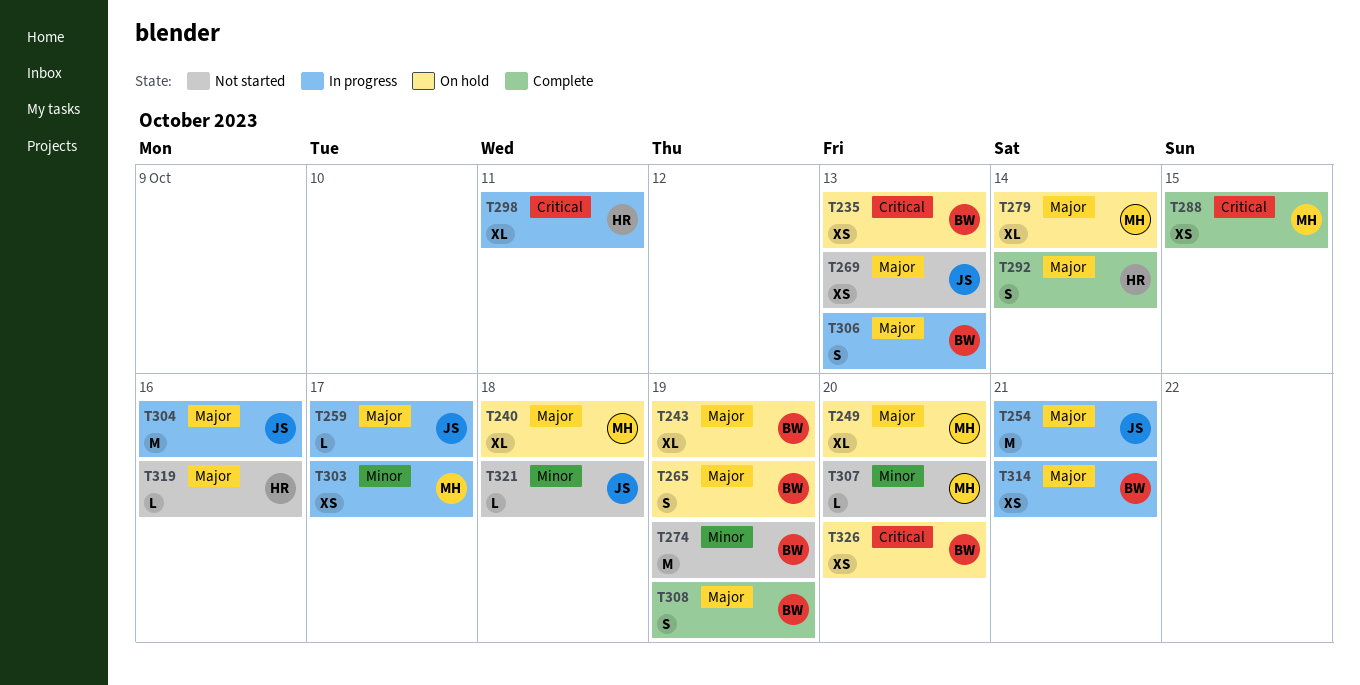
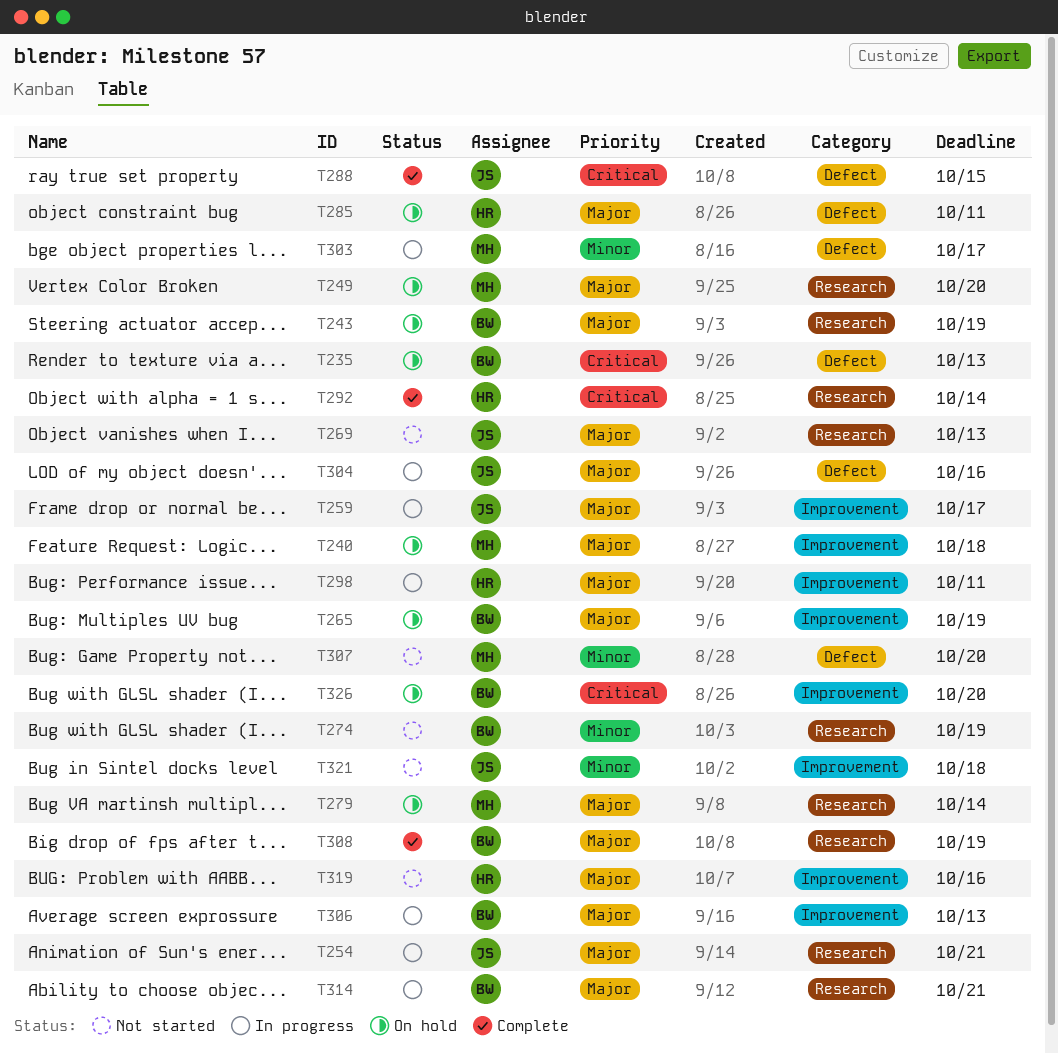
T285: none -> present
T288, owner: MH -> JS
T292, priority: Major -> Critical
T298, priority: Critical -> Major

